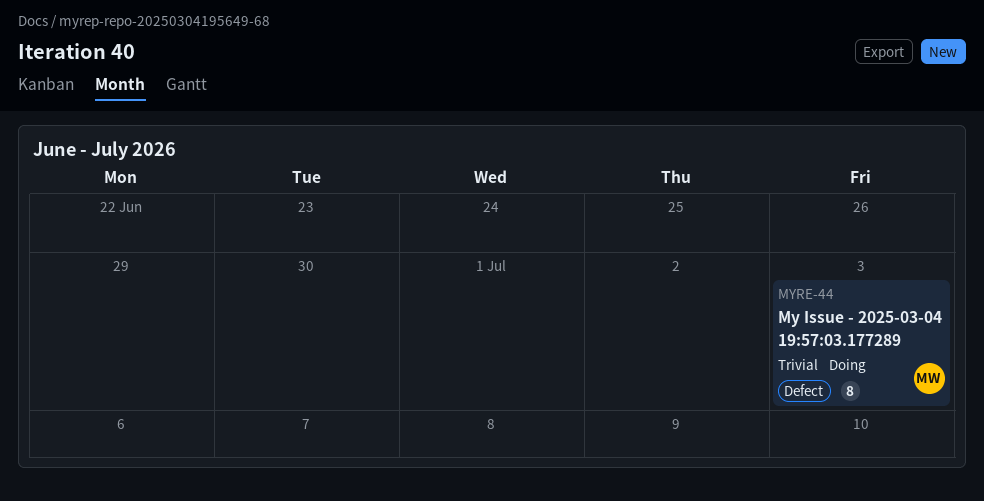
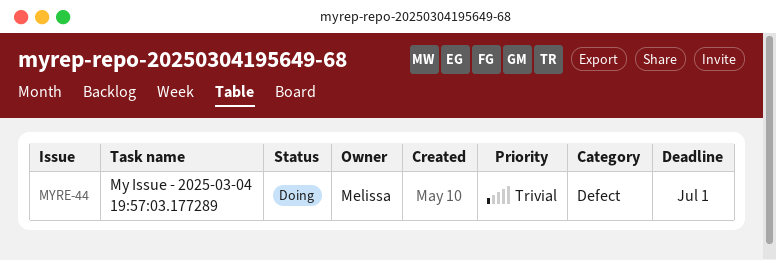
MYRE-44, due: Jul 3 -> Jul 1

